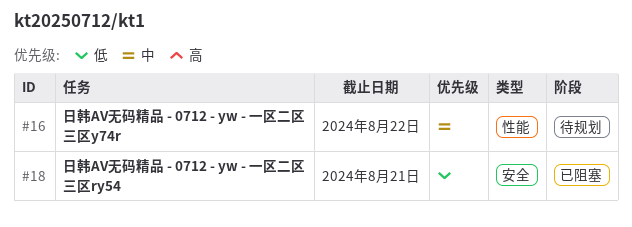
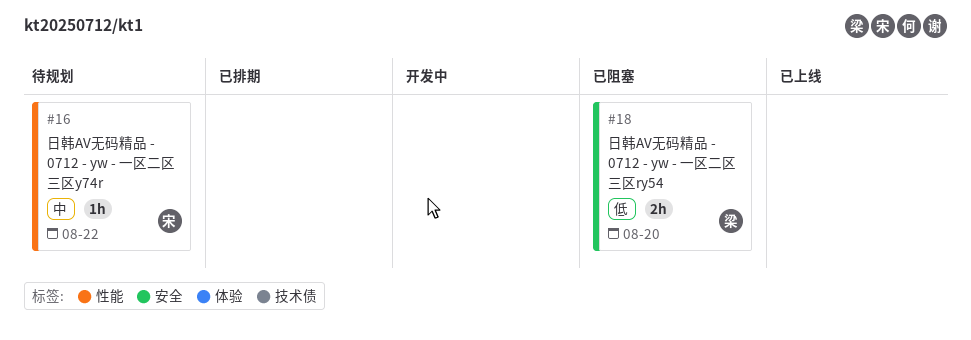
#18, due: Aug 21 -> Aug 20

